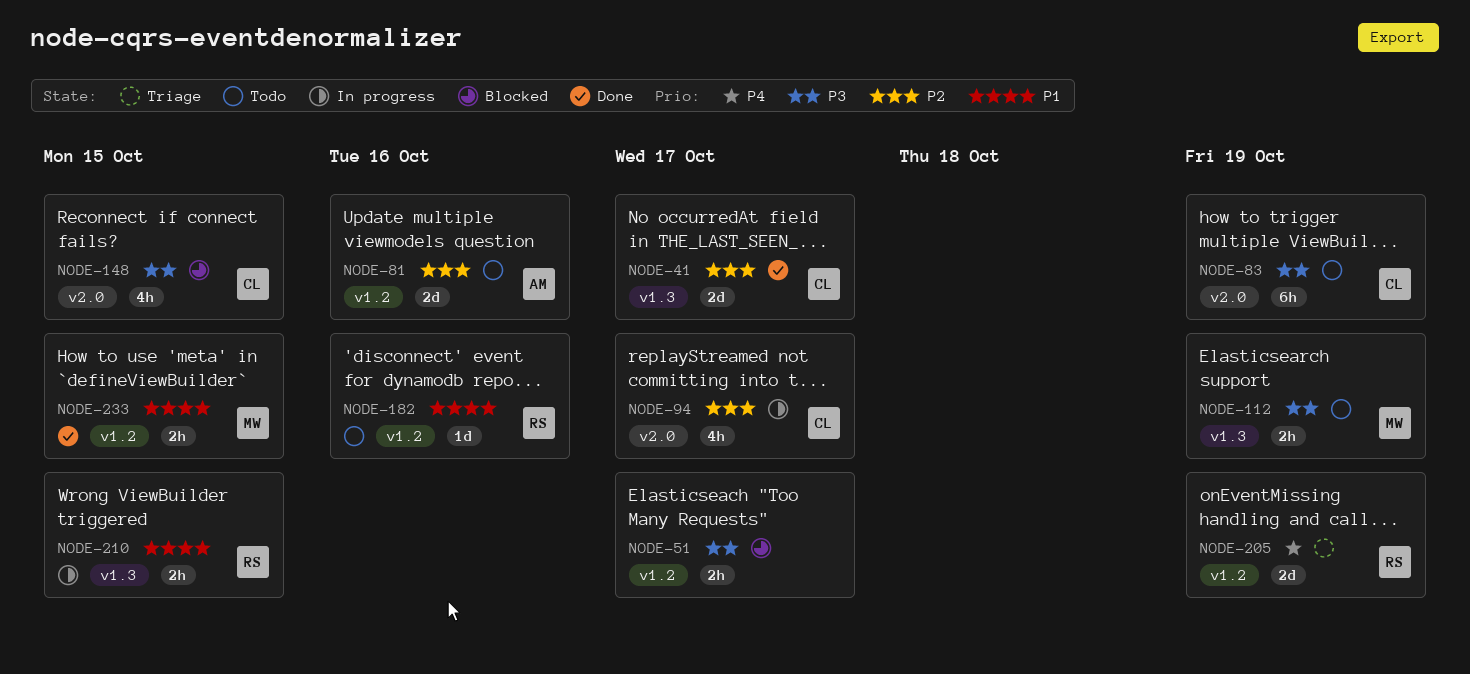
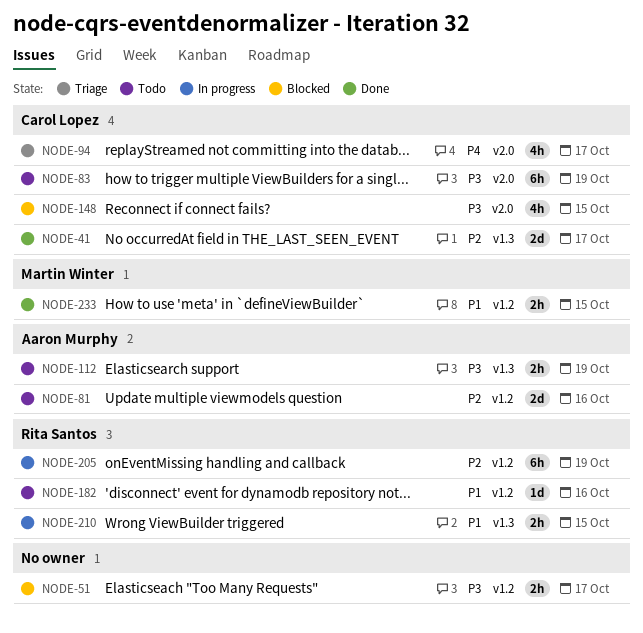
NODE-94, status: In progress -> Triage
NODE-94, priority: P2 -> P4
NODE-112, owner: Martin Winter -> Aaron Murphy
NODE-205, status: Triage -> In progress
NODE-205, priority: P4 -> P2
NODE-205, estimate: 2d -> 6h

